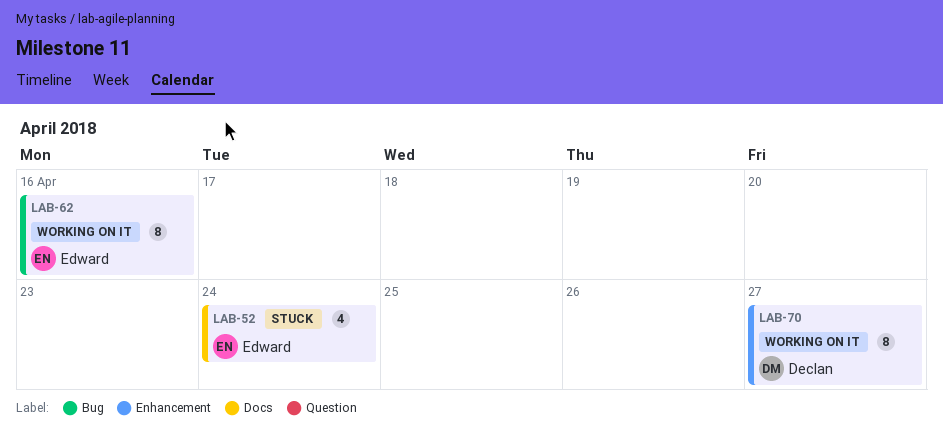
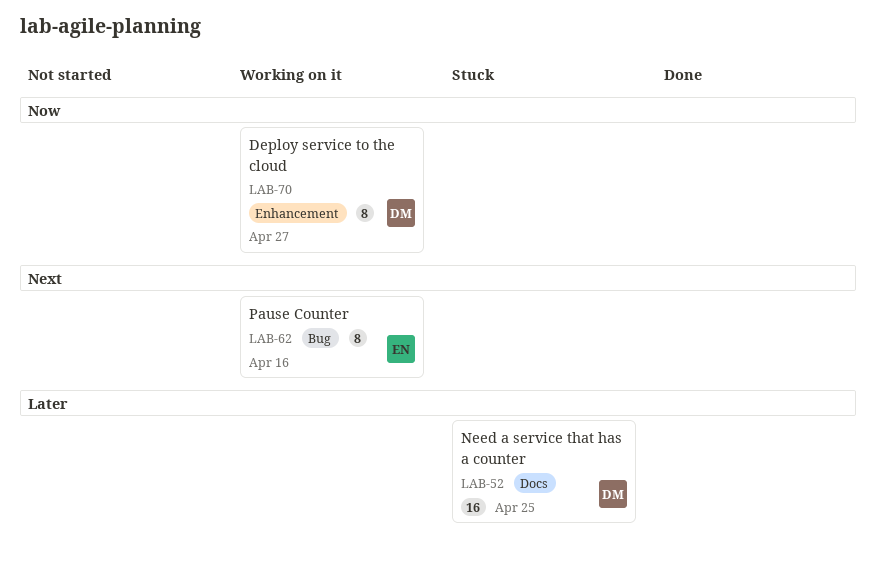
LAB-52, owner: Edward -> Declan
LAB-52, estimate: 4 -> 16
LAB-52, due: Apr 24 -> Apr 25

